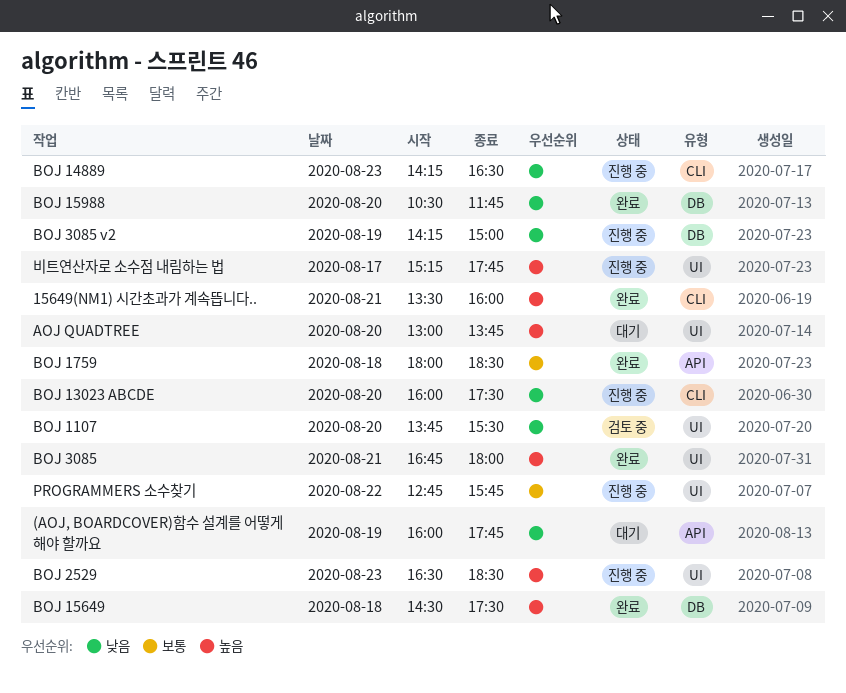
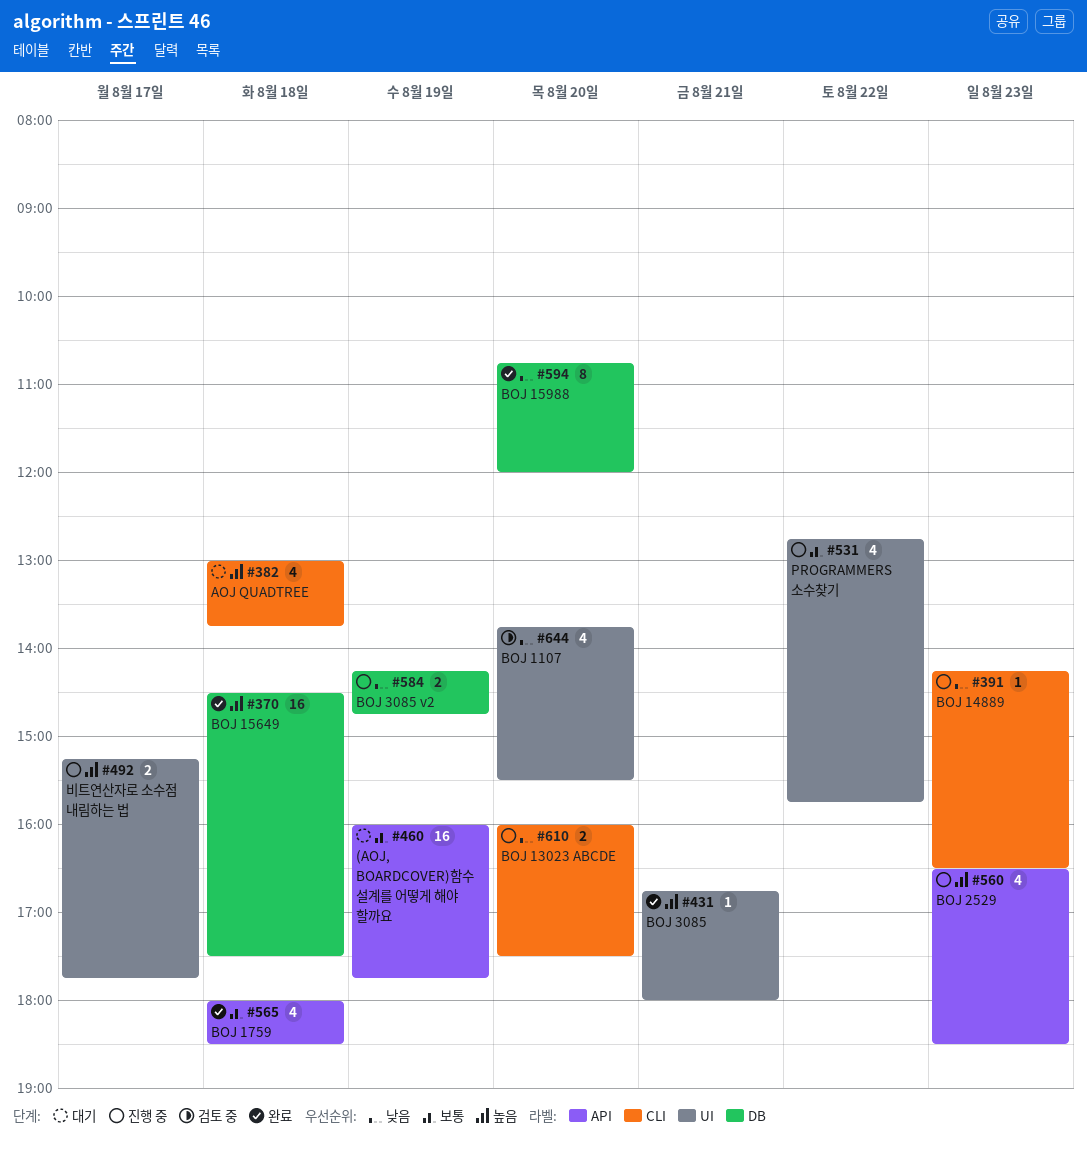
(AOJ, BOARDCOVER)함수 설계를 어떻게 해야 할까요, priority: 낮음 -> 보통
15649(NM1) 시간초과가 계속뜹니다..: present -> none
AOJ QUADTREE, label: UI -> CLI
AOJ QUADTREE, day: Aug 20 -> Aug 18
BOJ 15988, begins: 10:30 -> 10:45
BOJ 15988, ends: 11:45 -> 12:00
BOJ 2529, label: UI -> API
BOJ 3085 v2, ends: 15:00 -> 14:45

